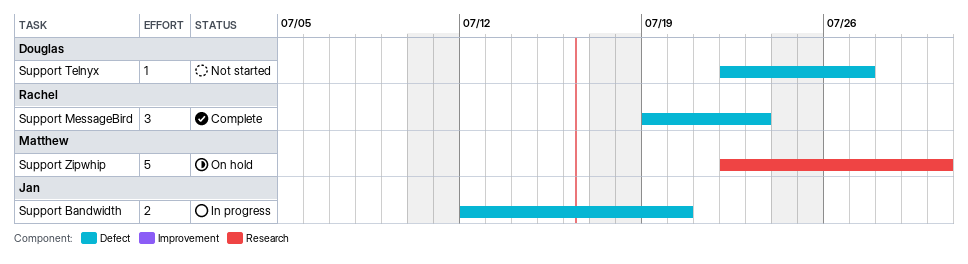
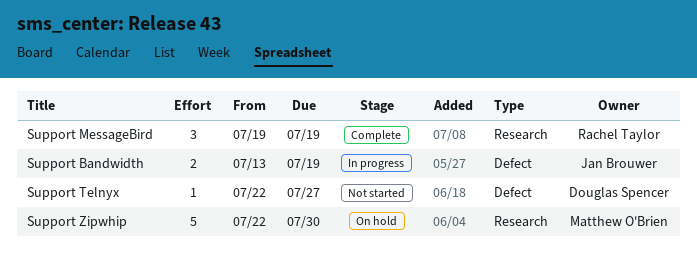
Support Bandwidth, start: Jul 12 -> Jul 13
Support Bandwidth, due: Jul 20 -> Jul 19
Support MessageBird, label: Defect -> Research
Support MessageBird, due: Jul 23 -> Jul 19

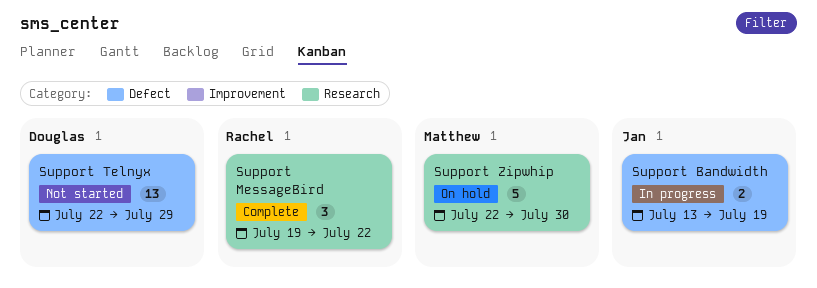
Support MessageBird, due: Jul 19 -> Jul 22
Support Telnyx, estimate: 1 -> 13
Support Telnyx, due: Jul 27 -> Jul 29

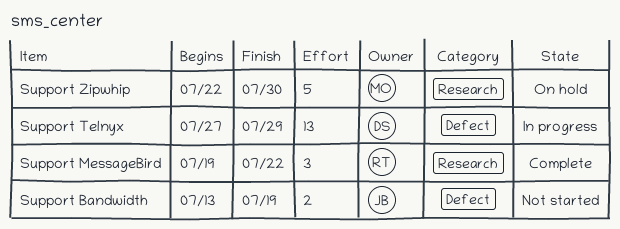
Support Bandwidth, status: In progress -> Not started
Support Telnyx, status: Not started -> In progress
Support Telnyx, start: Jul 22 -> Jul 27

